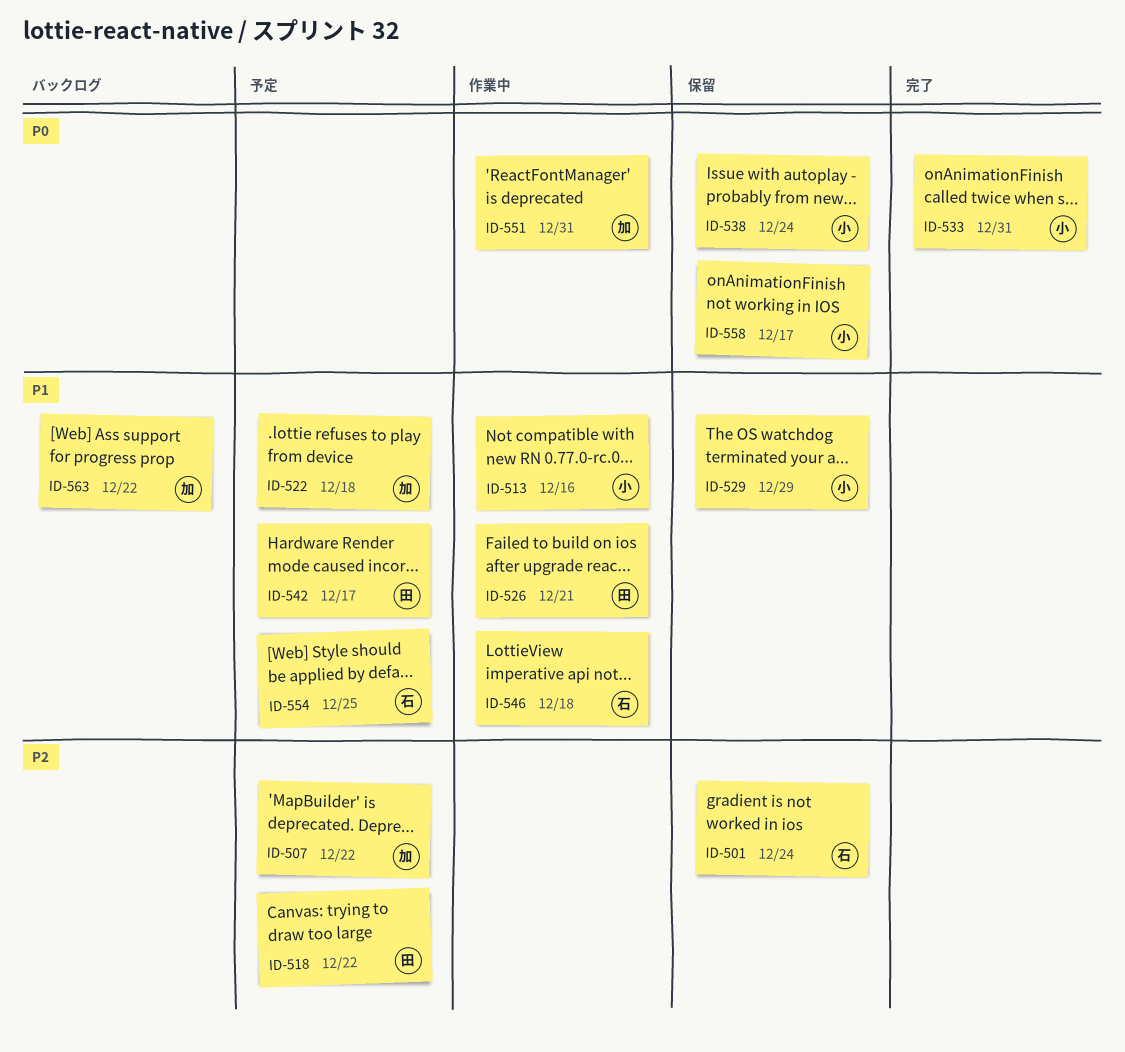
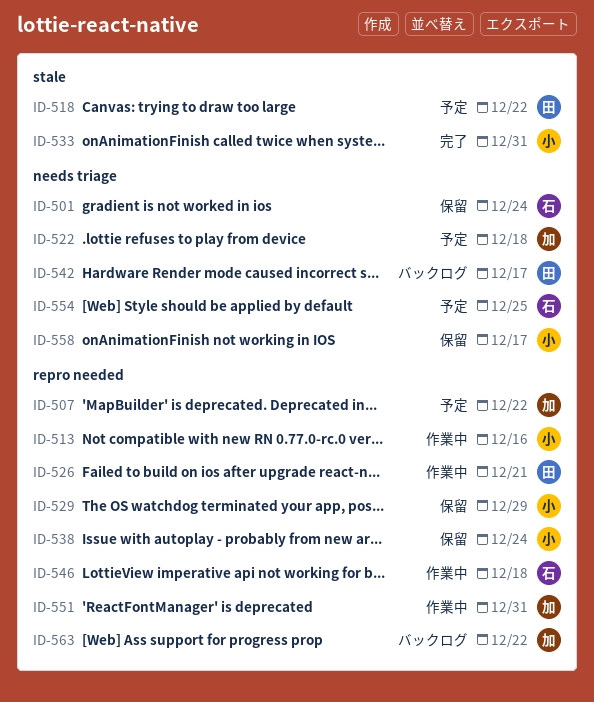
ID-542, status: 予定 -> バックログ

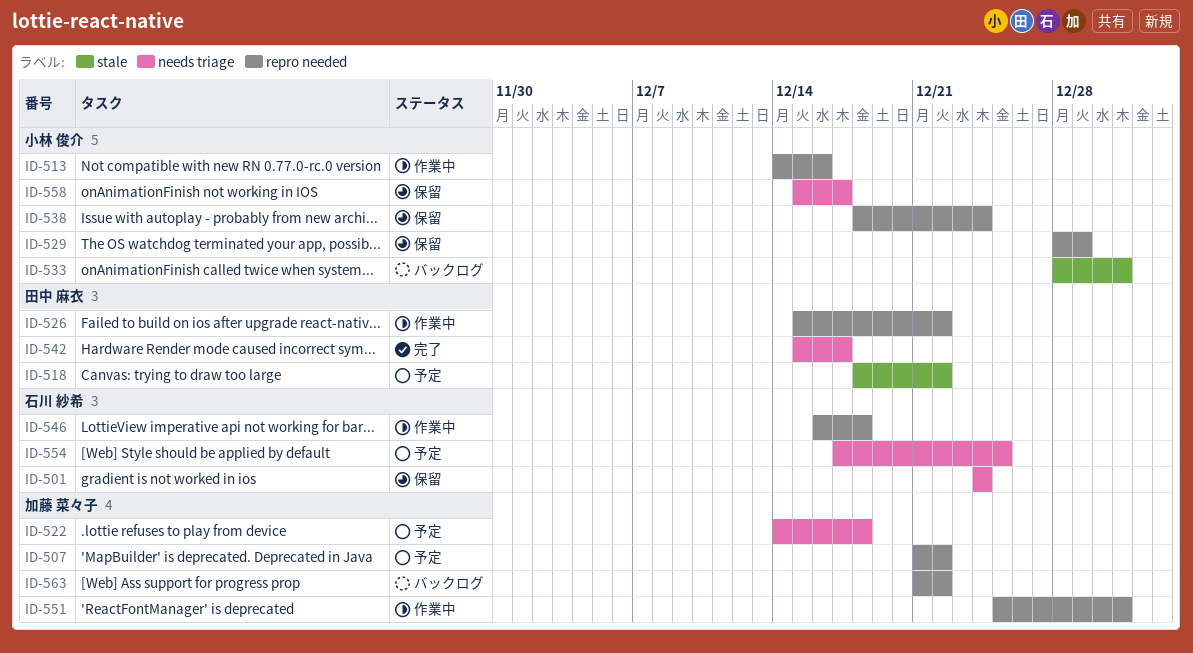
ID-526, due: Dec 21 -> Dec 22
ID-533, status: 完了 -> バックログ
ID-542, status: バックログ -> 完了

